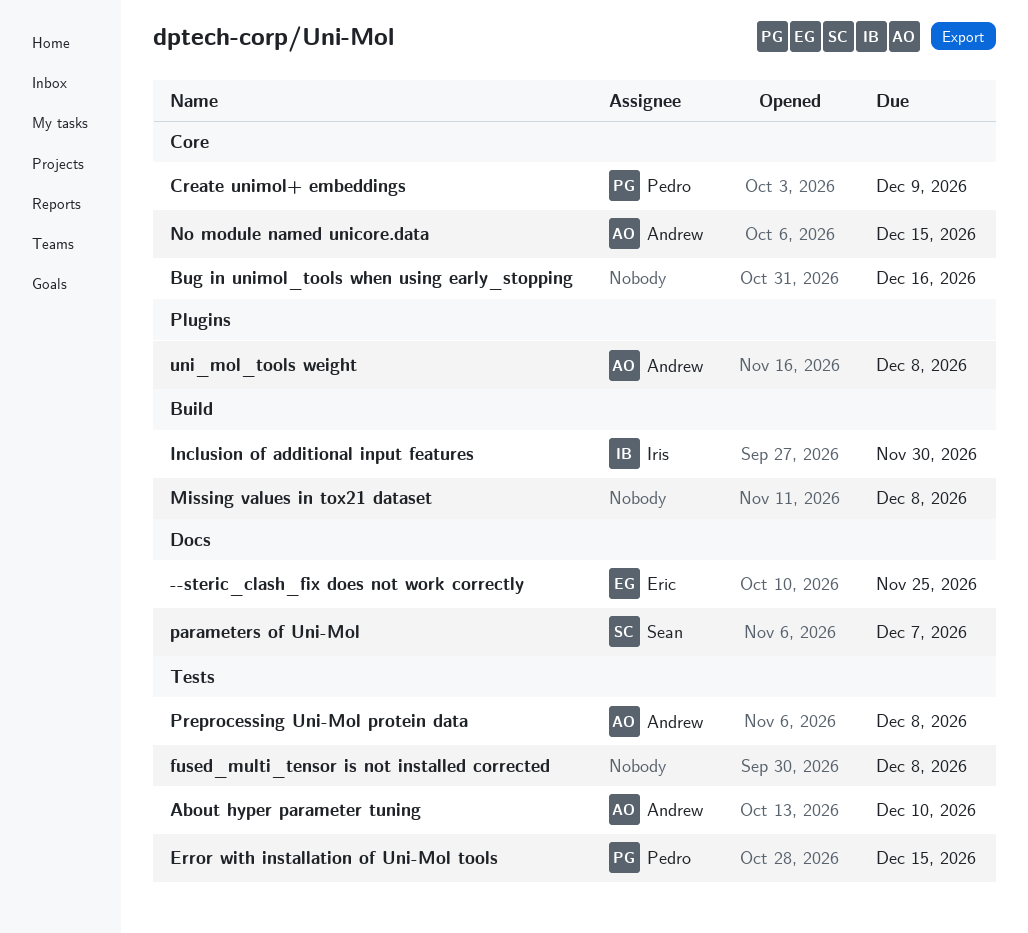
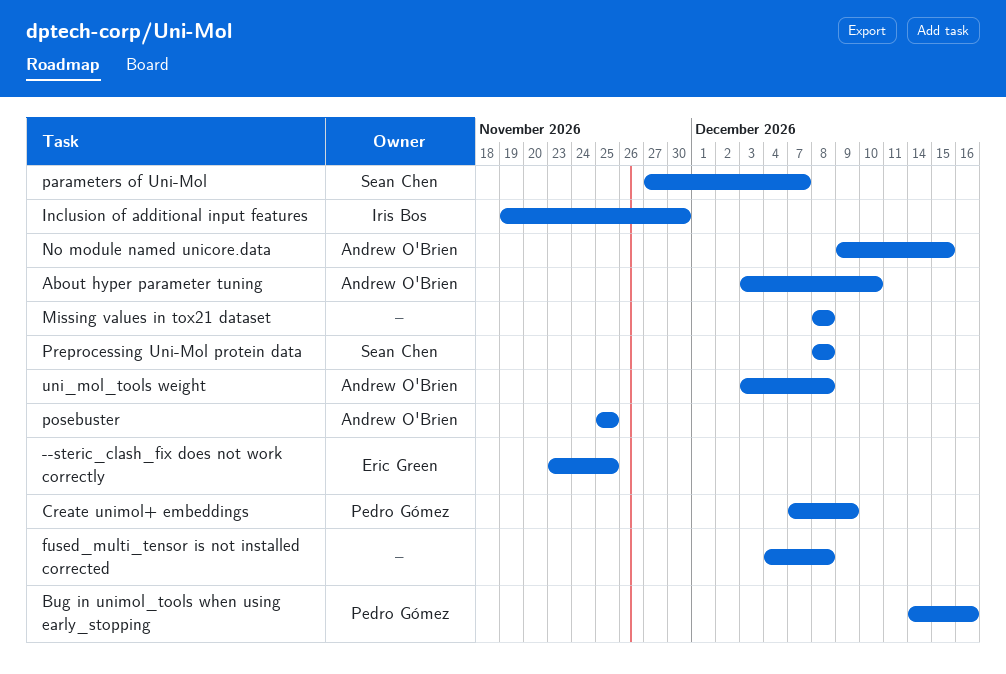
Bug in unimol_tools when using early_stopping, owner: none -> Pedro Gómez
Error with installation of Uni-Mol tools: present -> none
posebuster: none -> present
Preprocessing Uni-Mol protein data, owner: Andrew O'Brien -> Sean Chen

